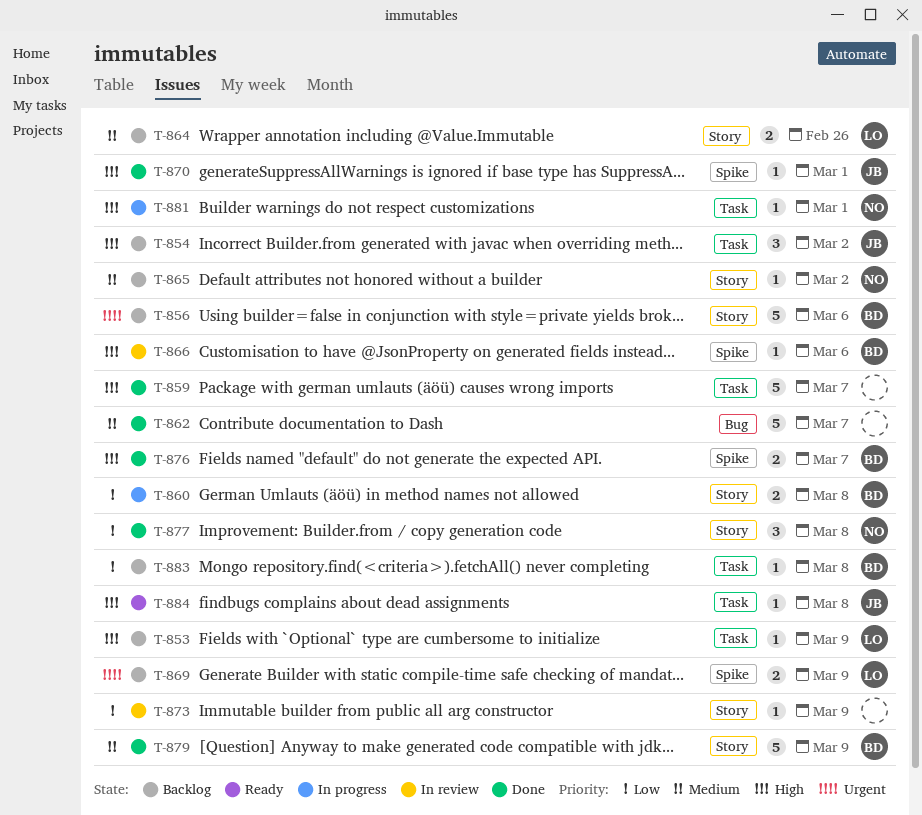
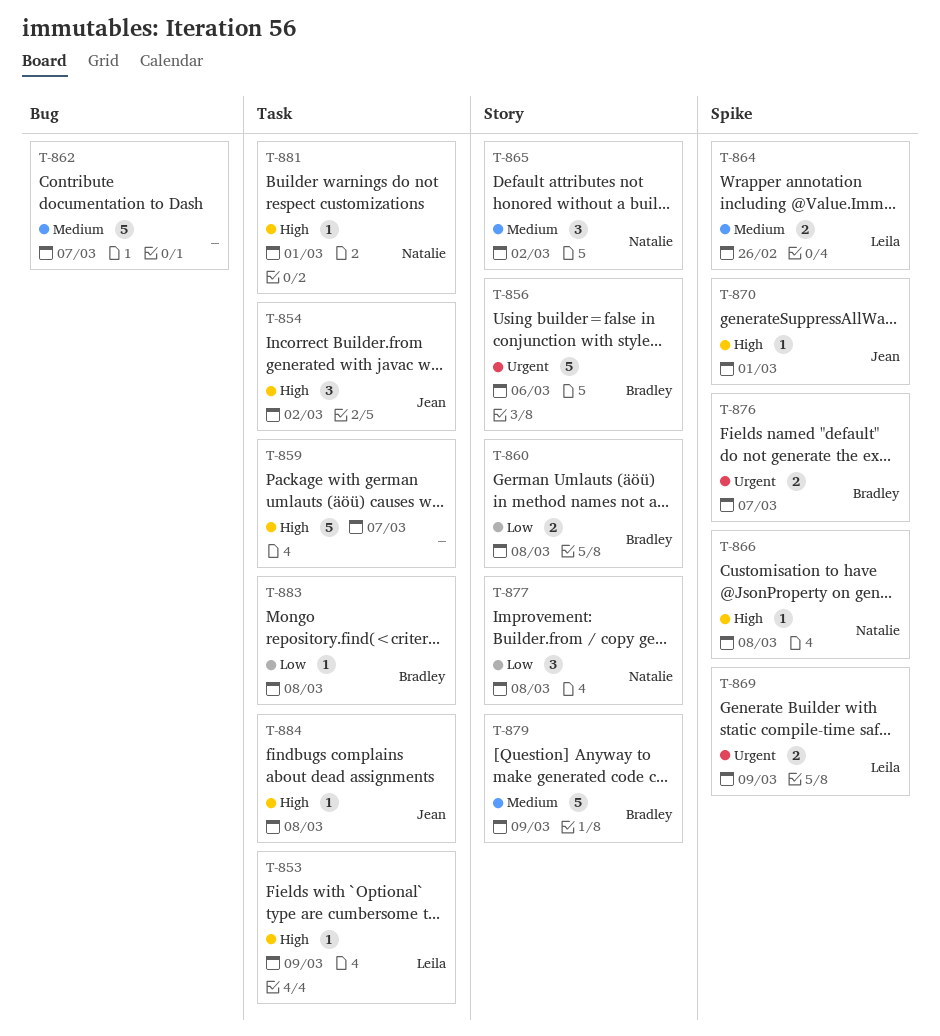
T-864, label: Story -> Spike
T-865, estimate: 1 -> 3
T-866, owner: Bradley -> Natalie
T-866, due: Mar 6 -> Mar 8
T-873: present -> none
T-876, priority: High -> Urgent

